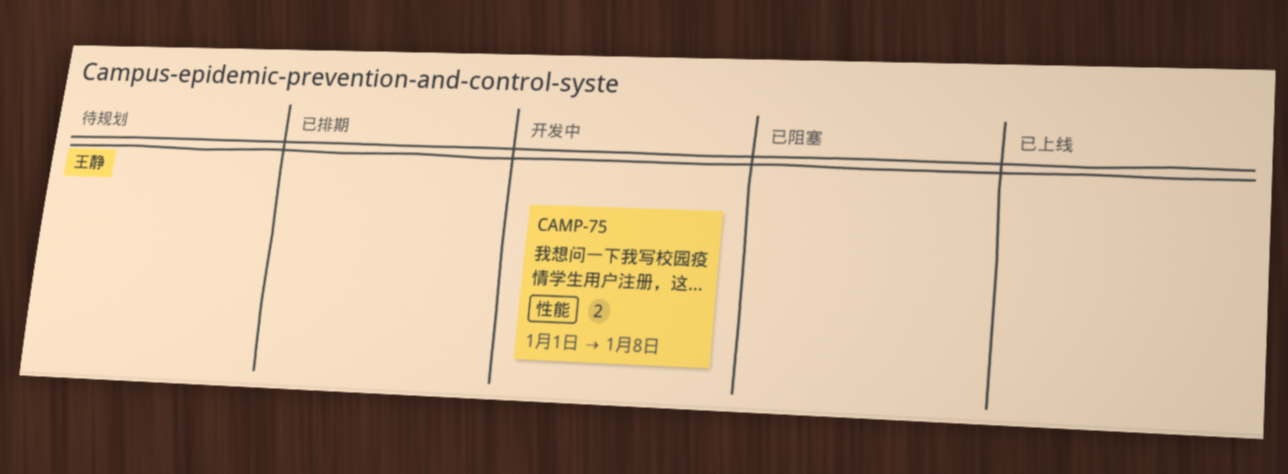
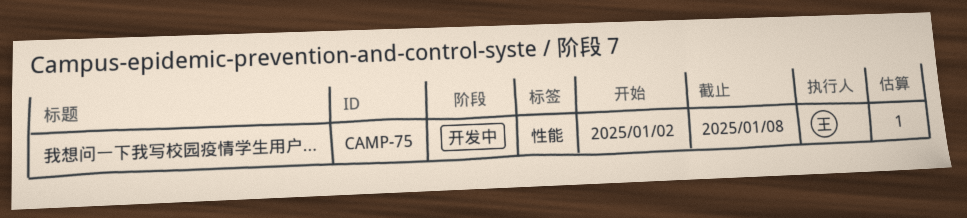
CAMP-75, estimate: 2 -> 1
CAMP-75, start: Jan 1 -> Jan 2

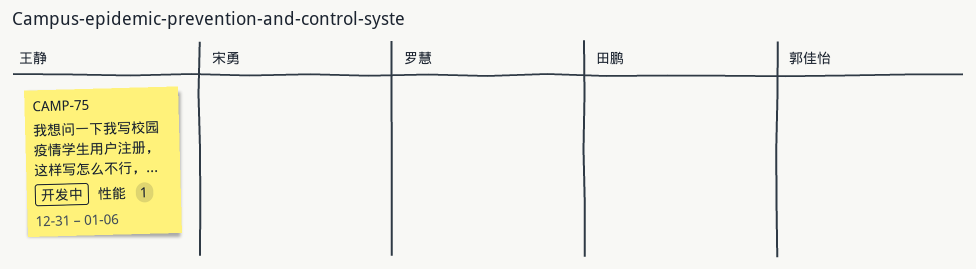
CAMP-75, start: Jan 2 -> Dec 31
CAMP-75, due: Jan 8 -> Jan 6

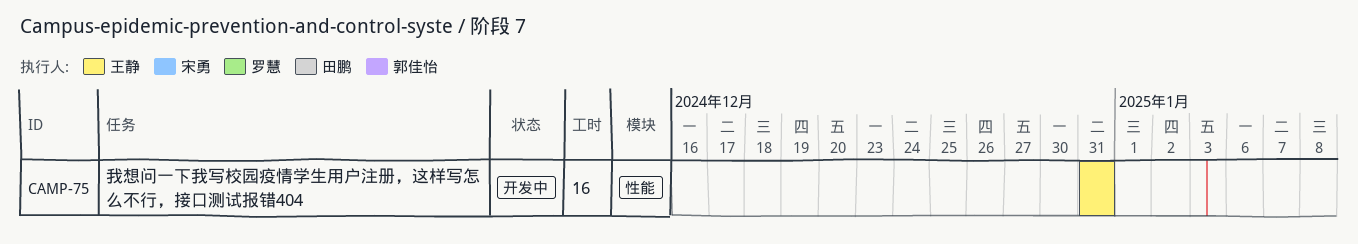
CAMP-75, estimate: 1 -> 16
CAMP-75, due: Jan 6 -> Dec 31

